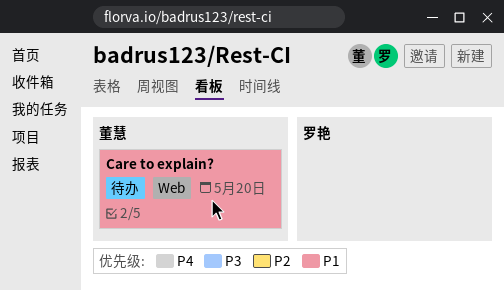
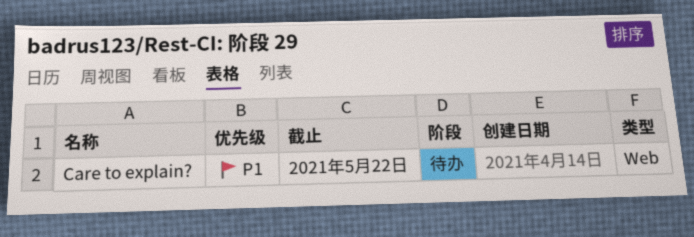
Care to explain?, due: May 20 -> May 22

